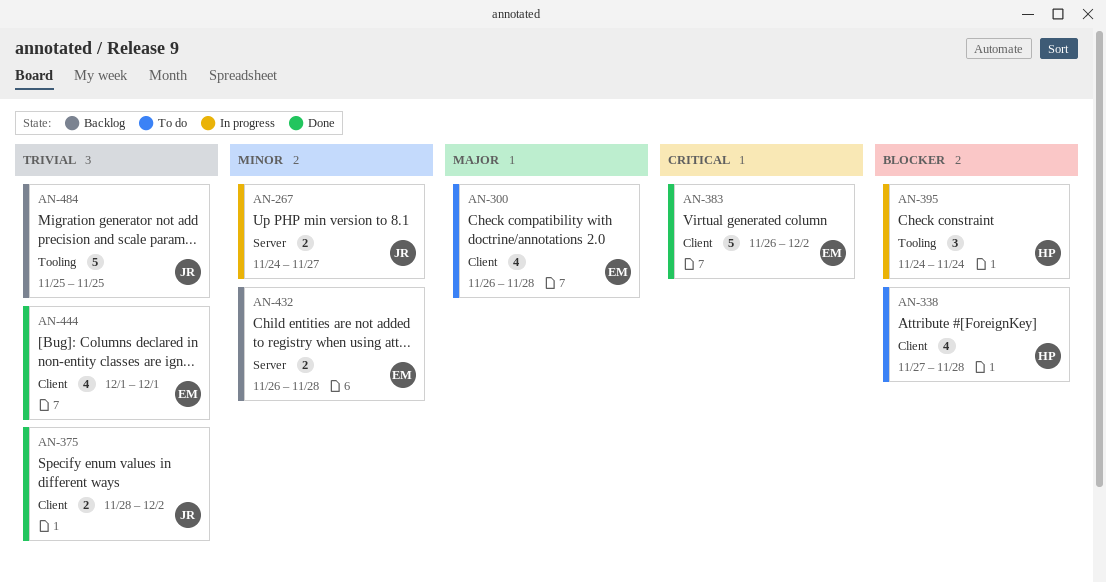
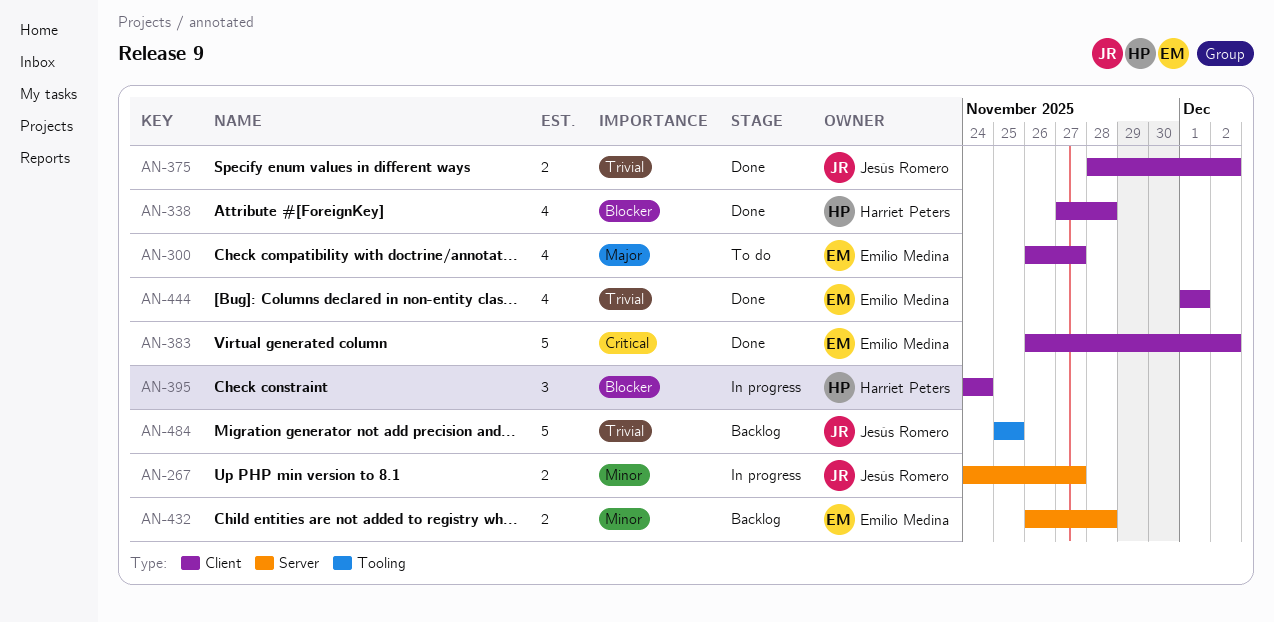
AN-300, due: Nov 28 -> Nov 27
AN-338, status: To do -> Done
AN-395, label: Tooling -> Client

